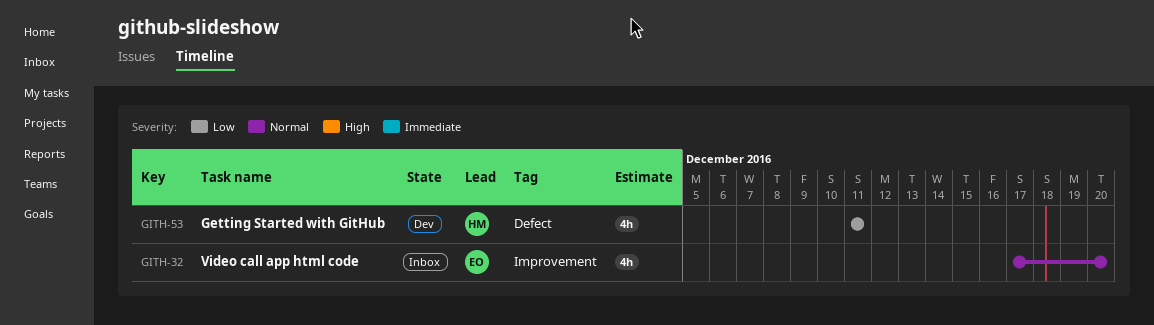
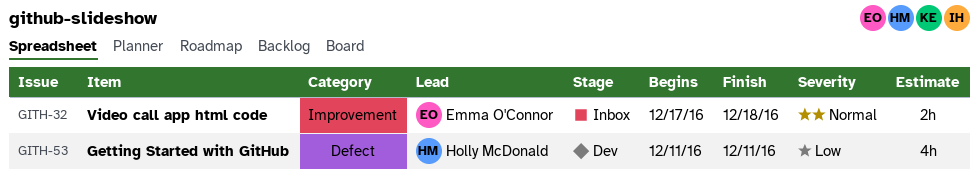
GITH-32, estimate: 4h -> 2h
GITH-32, due: Dec 20 -> Dec 18

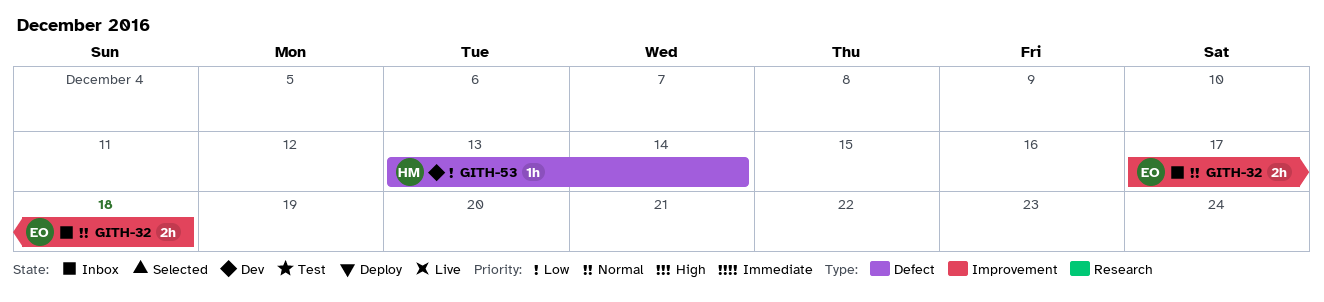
GITH-53, estimate: 4h -> 1h
GITH-53, start: Dec 11 -> Dec 13
GITH-53, due: Dec 11 -> Dec 14

